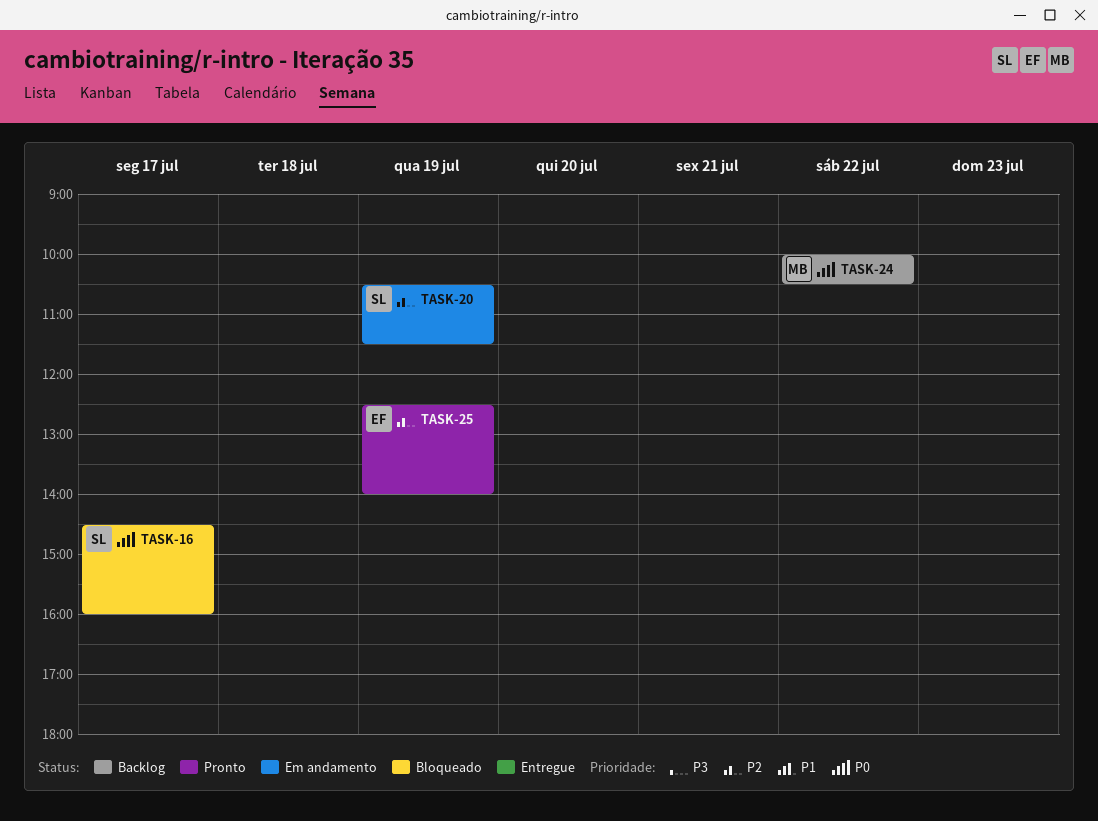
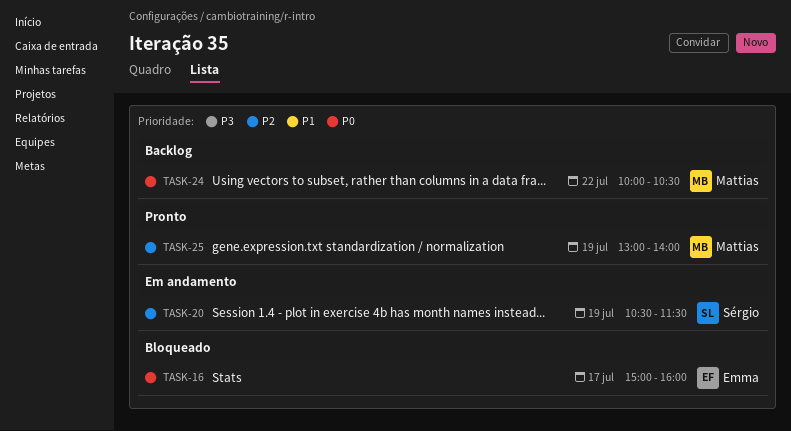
TASK-16, owner: Sérgio -> Emma
TASK-16, begins: 14:30 -> 15:00
TASK-25, owner: Emma -> Mattias
TASK-25, begins: 12:30 -> 13:00

